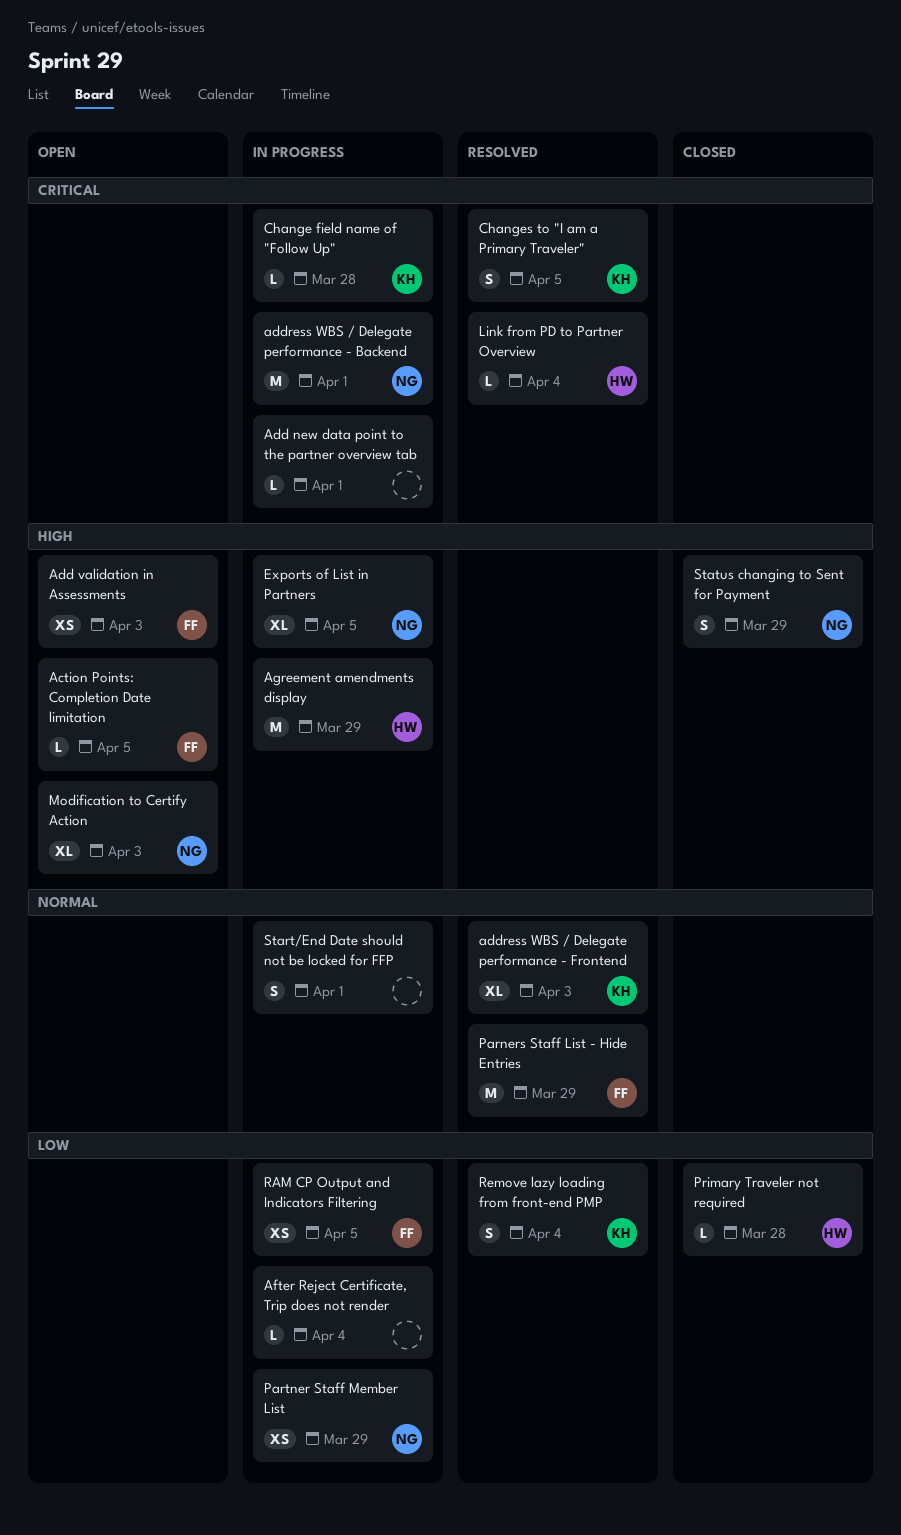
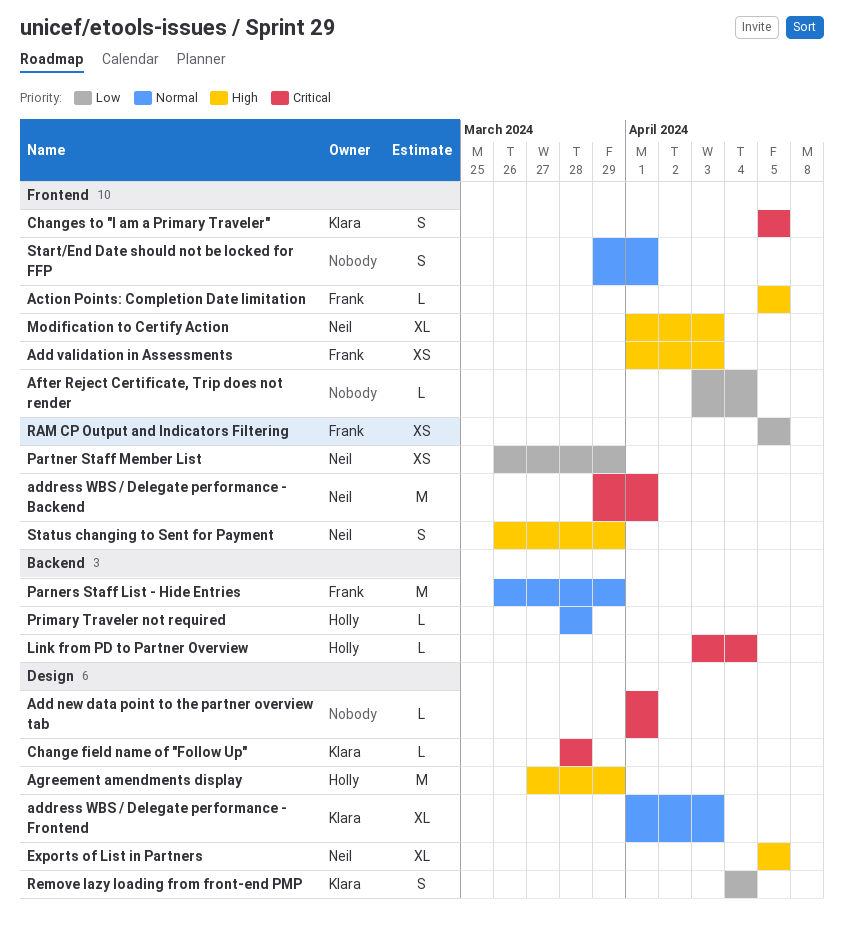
Primary Traveler not required, priority: Low -> Normal

